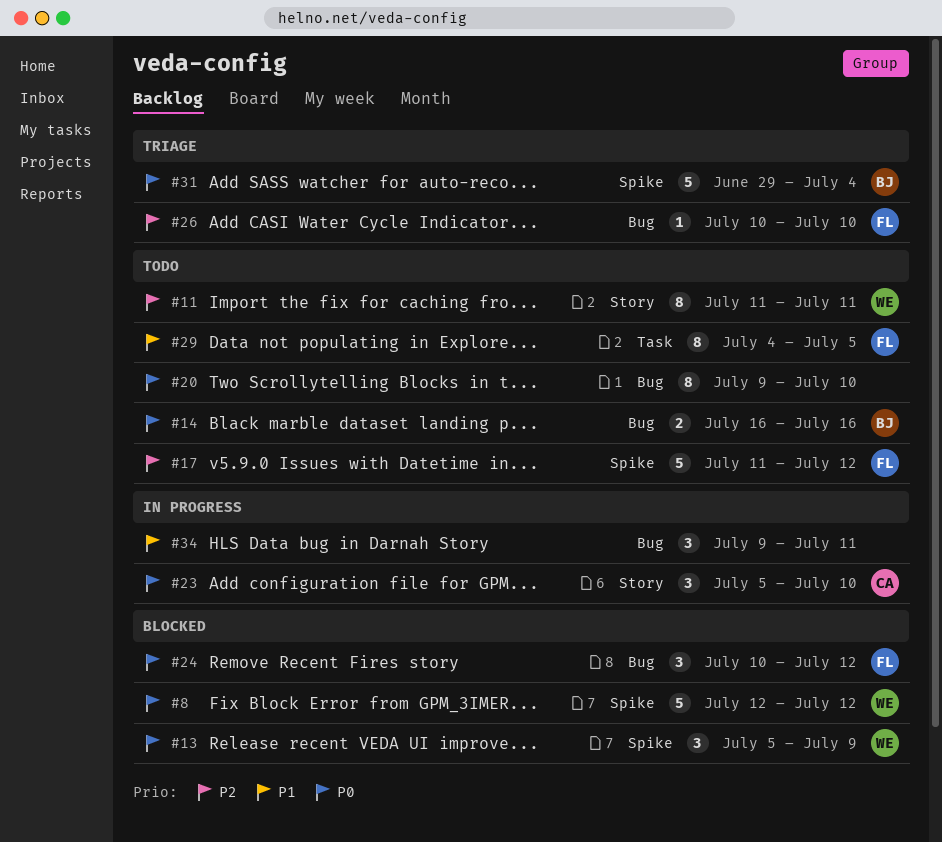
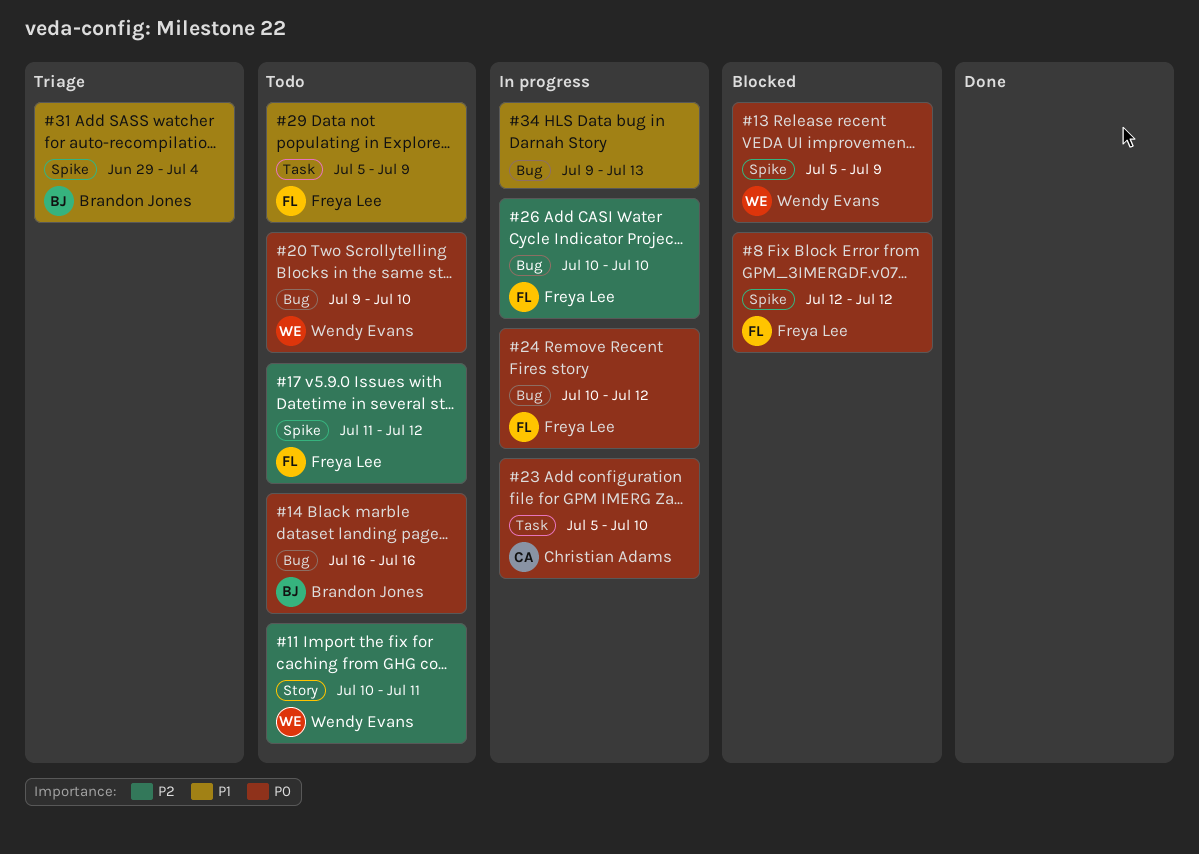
#8, owner: Wendy Evans -> Freya Lee
#11, start: Jul 11 -> Jul 10
#20, owner: none -> Wendy Evans
#23, label: Story -> Task
#24, status: Blocked -> In progress
#26, status: Triage -> In progress
#29, start: Jul 4 -> Jul 5
#29, due: Jul 5 -> Jul 9
#31, priority: P0 -> P1
#34, due: Jul 11 -> Jul 13

